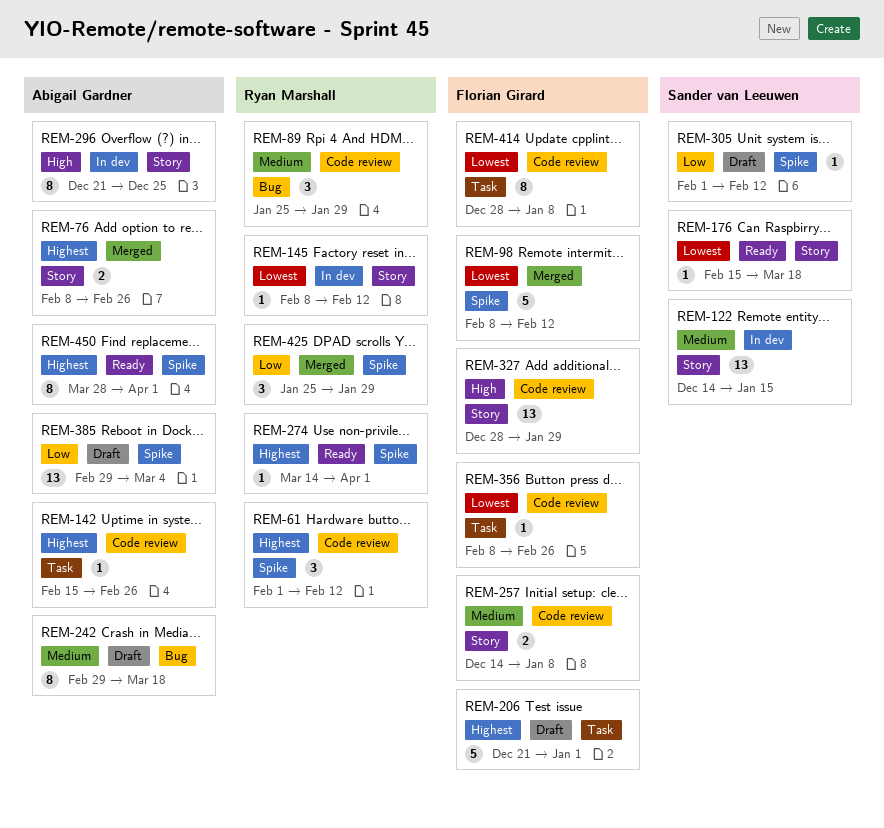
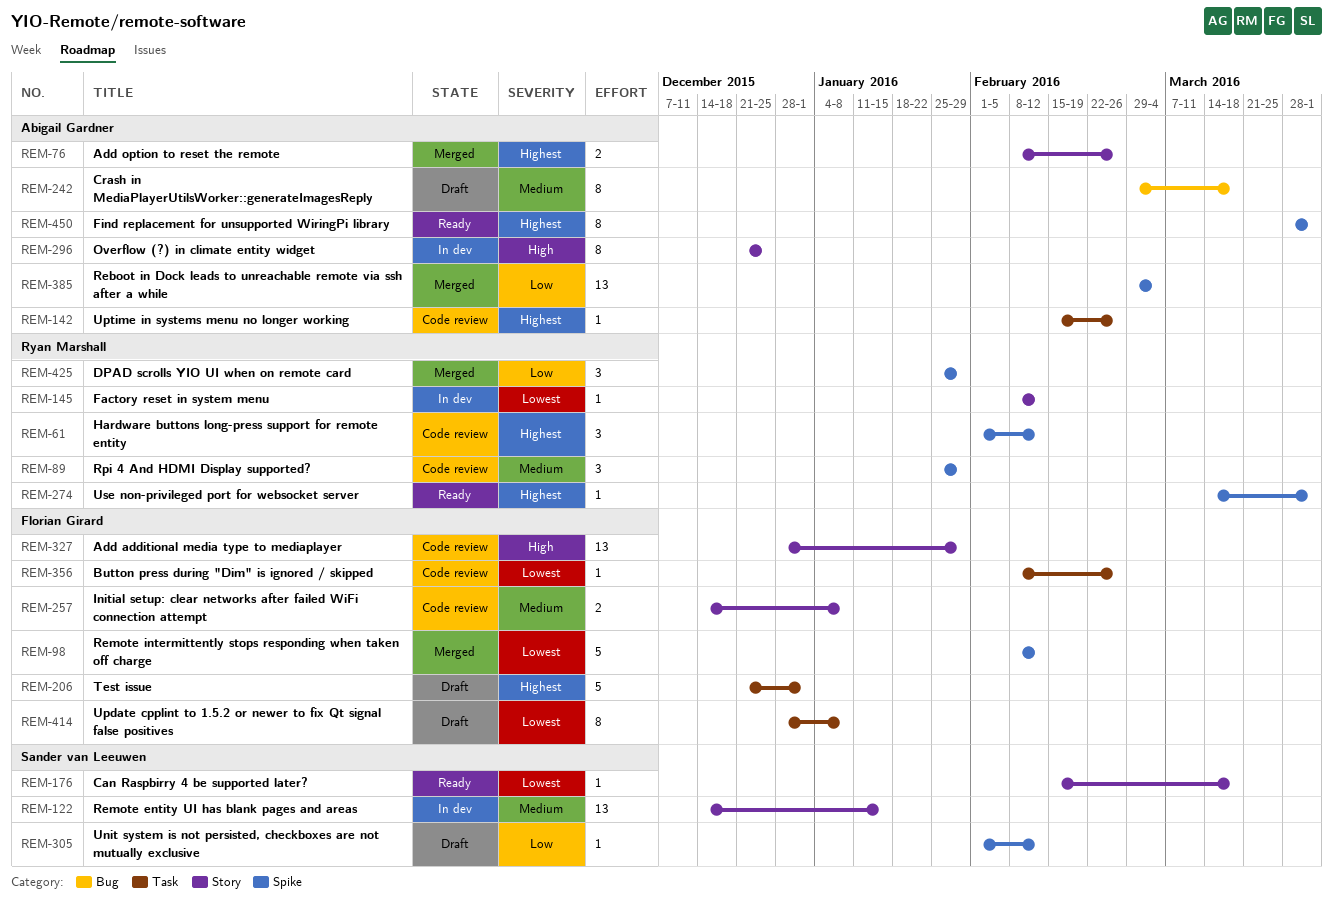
REM-89, label: Bug -> Spike
REM-385, status: Draft -> Merged
REM-414, status: Code review -> Draft

